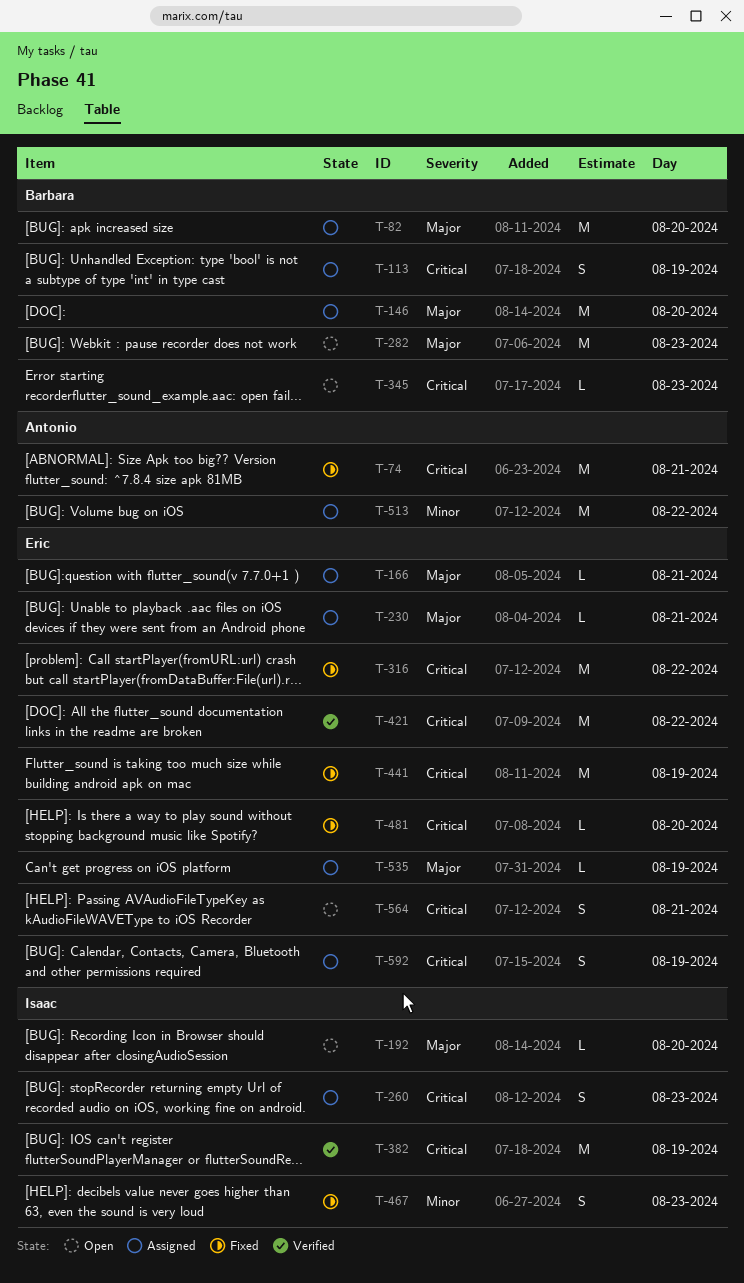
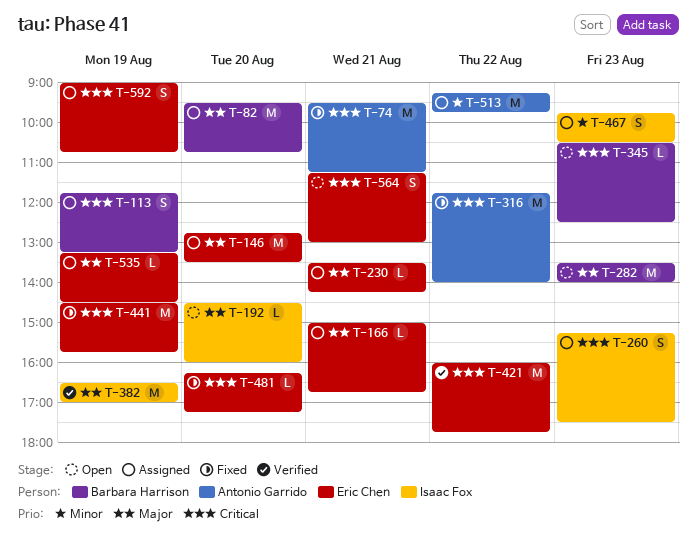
T-146, owner: Barbara Harrison -> Eric Chen
T-316, owner: Eric Chen -> Antonio Garrido
T-382, priority: Critical -> Major
T-467, status: Fixed -> Assigned

